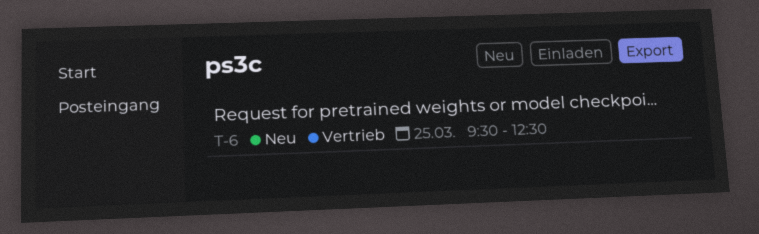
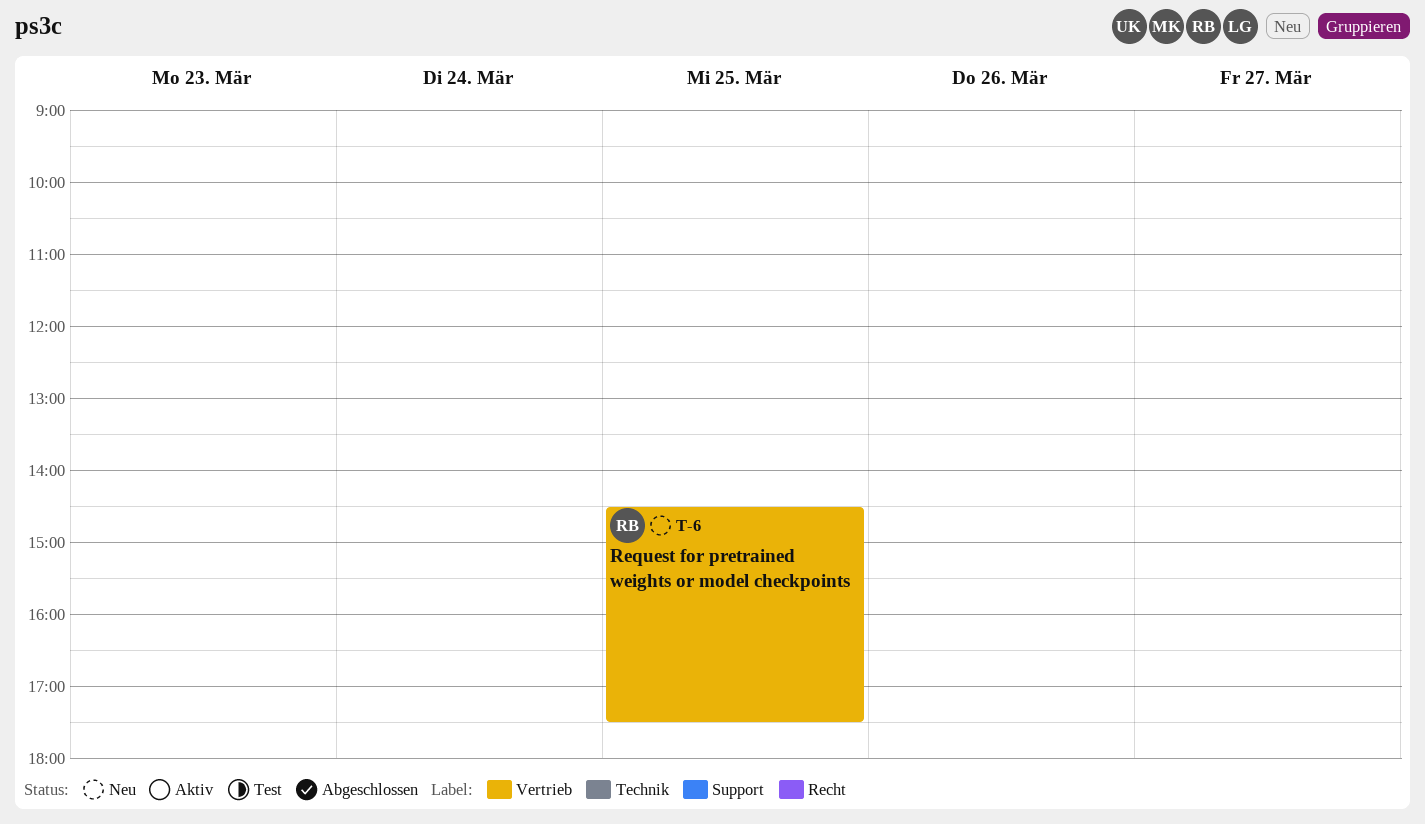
T-6, begins: 09:30 -> 14:30
T-6, ends: 12:30 -> 17:30

